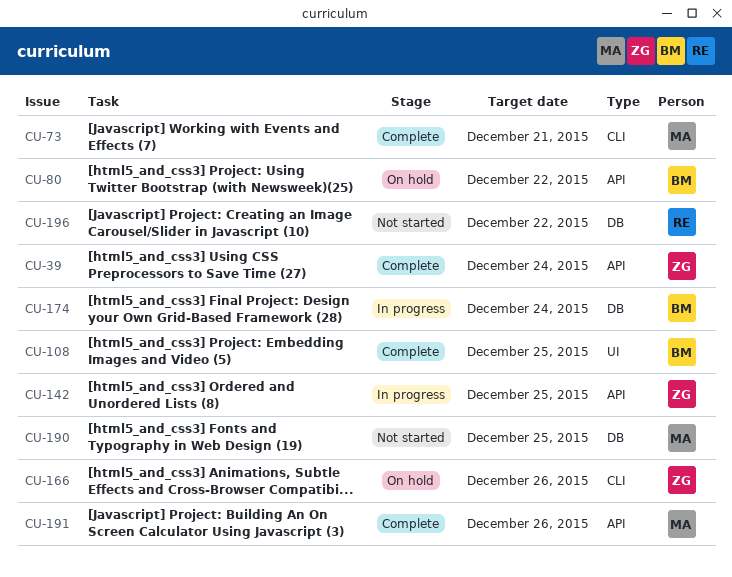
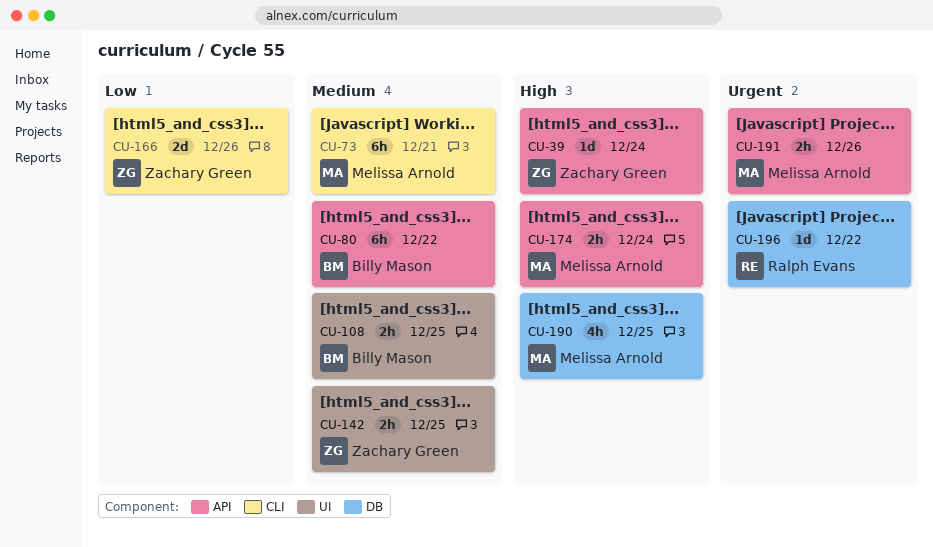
CU-142, label: API -> UI
CU-174, owner: Billy Mason -> Melissa Arnold
CU-174, label: DB -> API

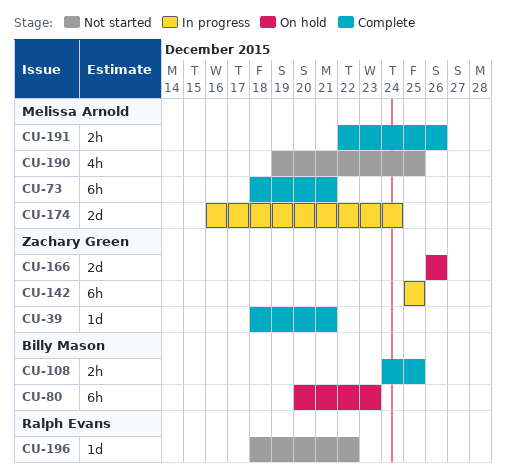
CU-39, due: Dec 24 -> Dec 21
CU-80, due: Dec 22 -> Dec 23
CU-142, estimate: 2h -> 6h
CU-174, estimate: 2h -> 2d

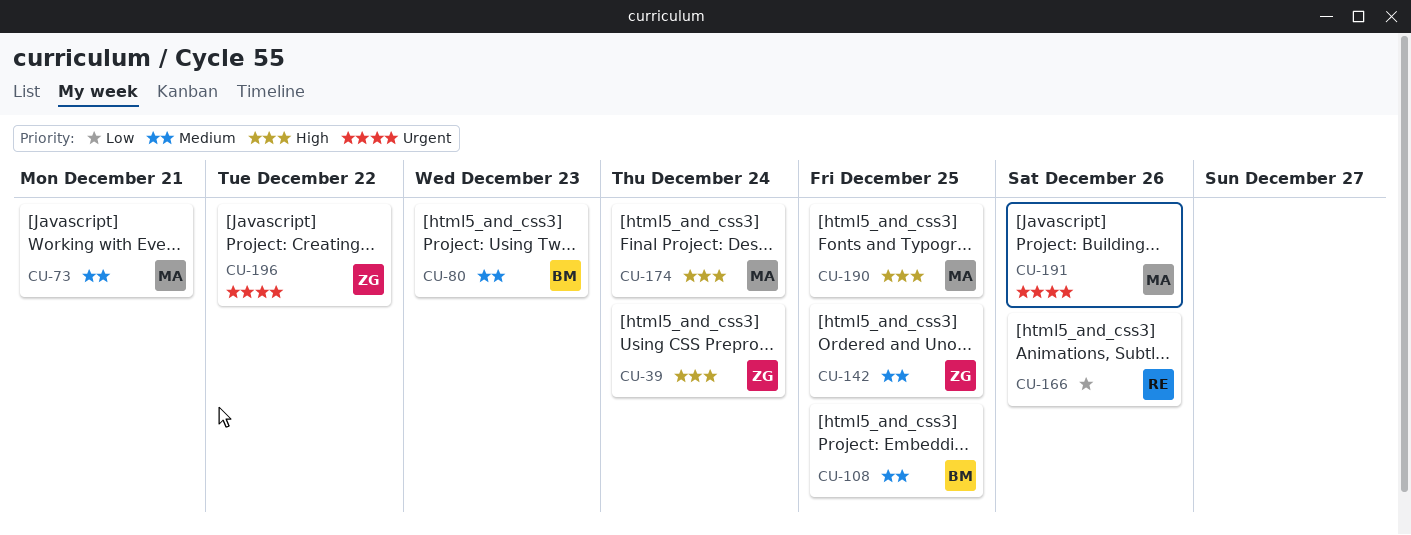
CU-39, due: Dec 21 -> Dec 24
CU-166, owner: Zachary Green -> Ralph Evans
CU-196, owner: Ralph Evans -> Zachary Green

